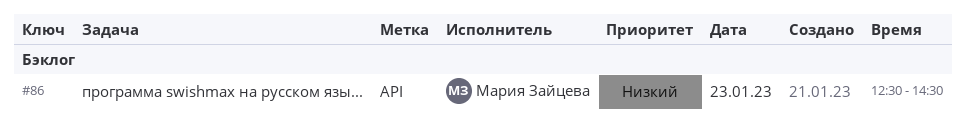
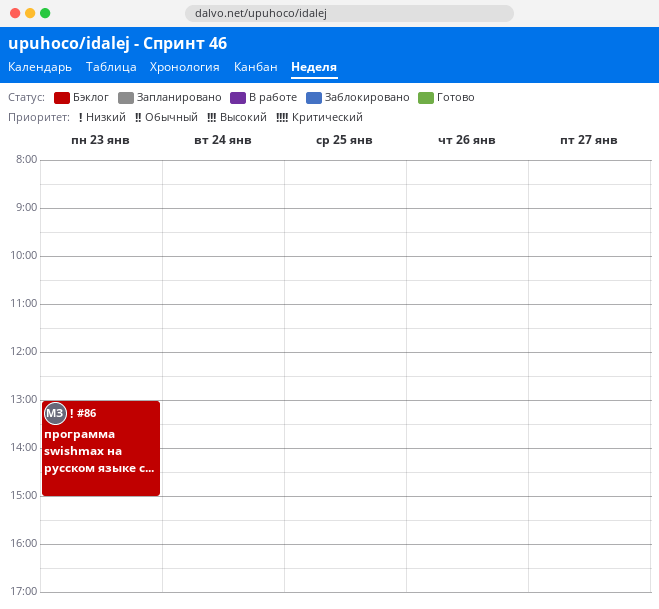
#86, begins: 12:30 -> 13:00
#86, ends: 14:30 -> 15:00

